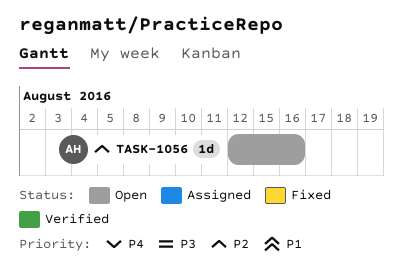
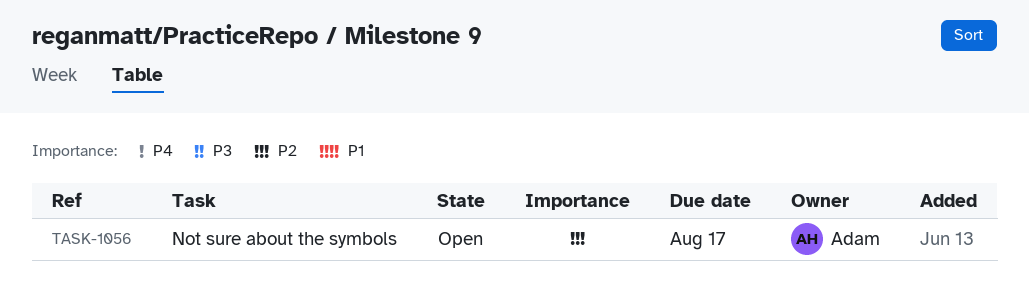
TASK-1056, due: Aug 16 -> Aug 17

